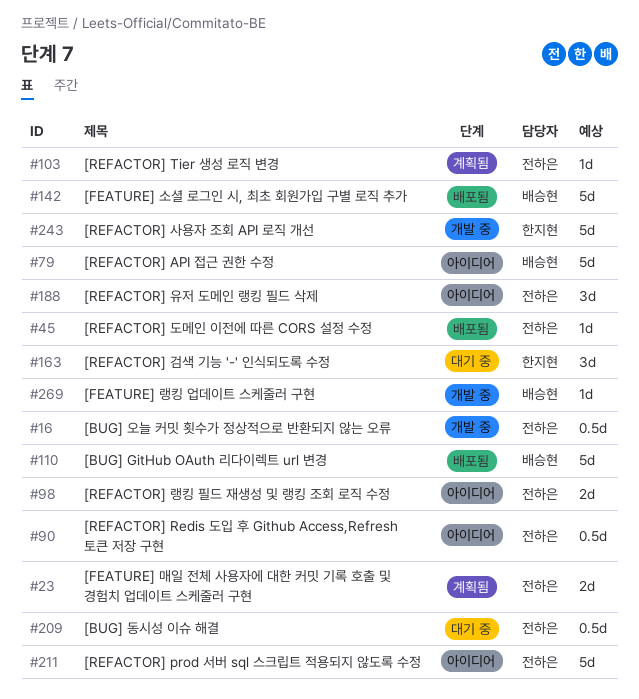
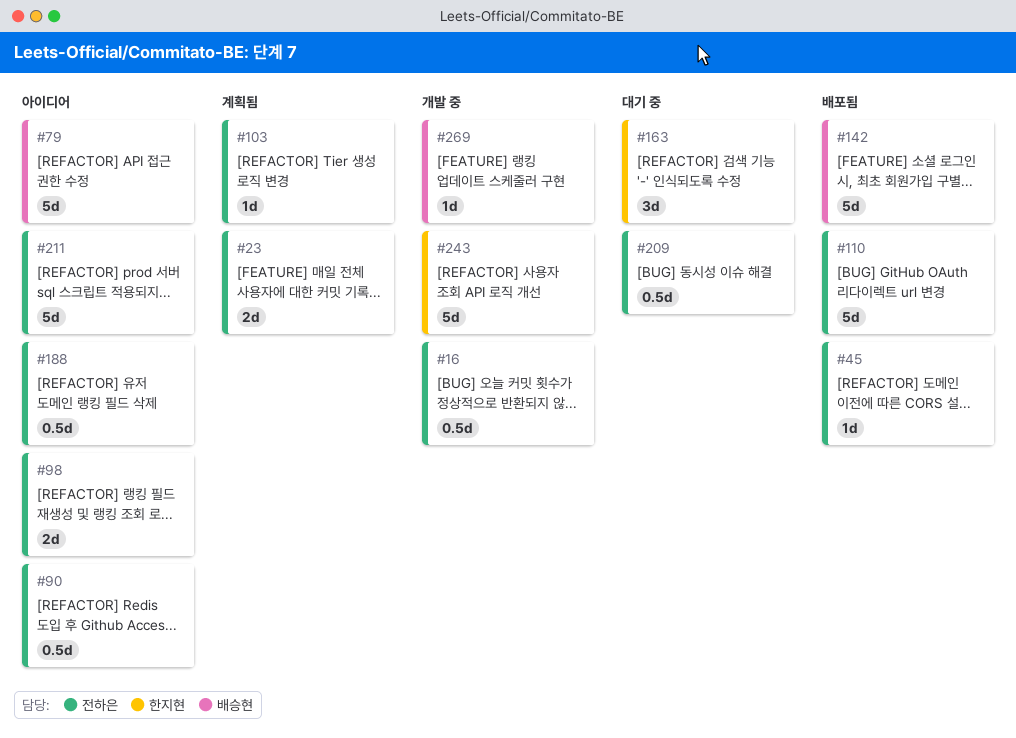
#110, owner: 배승현 -> 전하은
#188, estimate: 3d -> 0.5d

